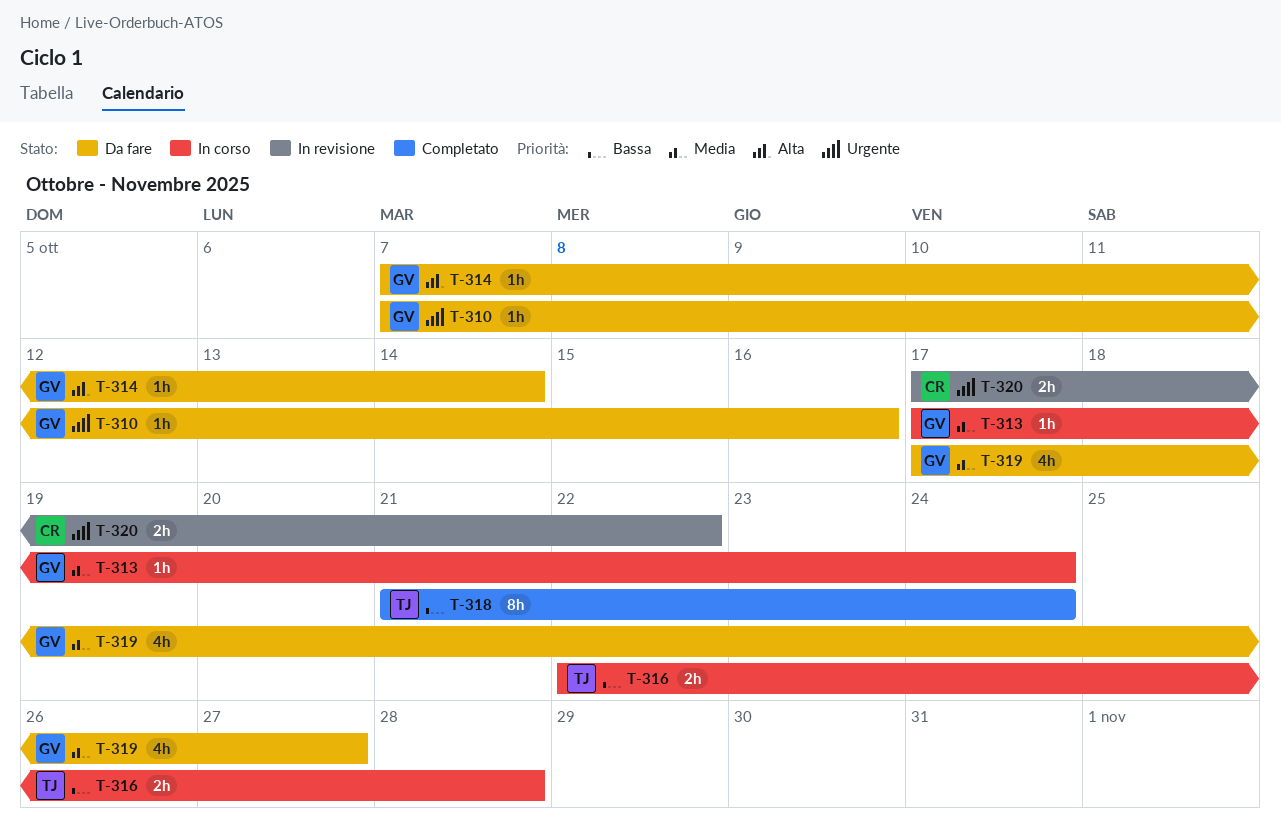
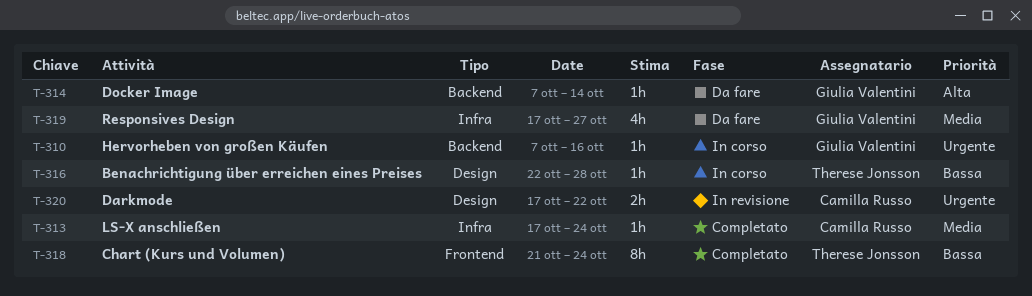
T-310, status: Da fare -> In corso
T-313, status: In corso -> Completato
T-313, owner: Giulia Valentini -> Camilla Russo
T-316, estimate: 2h -> 1h

